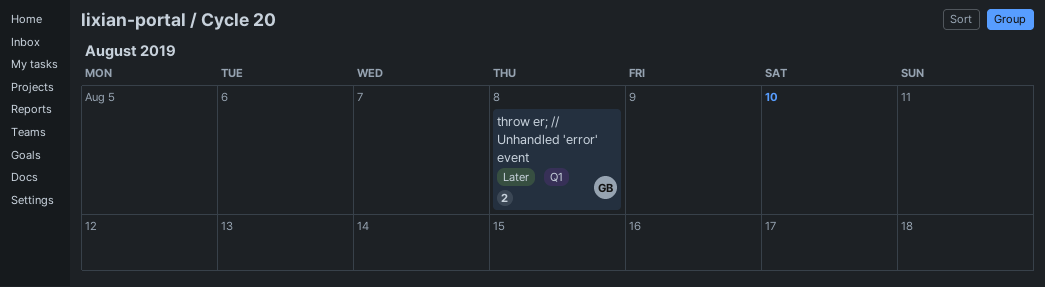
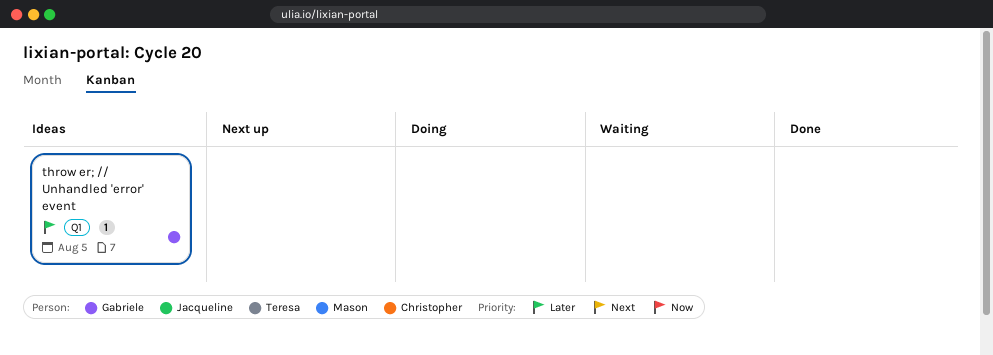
throw er; // Unhandled 'error' event, estimate: 2 -> 1
throw er; // Unhandled 'error' event, due: Aug 8 -> Aug 5

